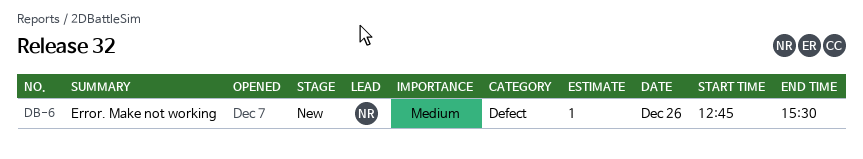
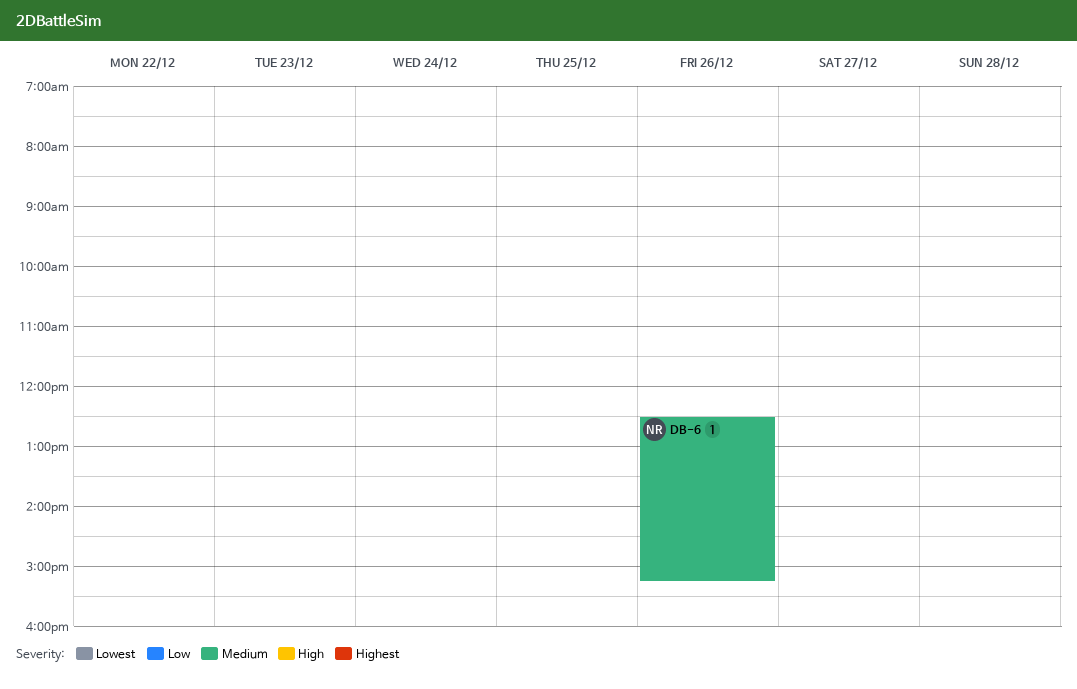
DB-6, begins: 12:45 -> 12:30
DB-6, ends: 15:30 -> 15:15

